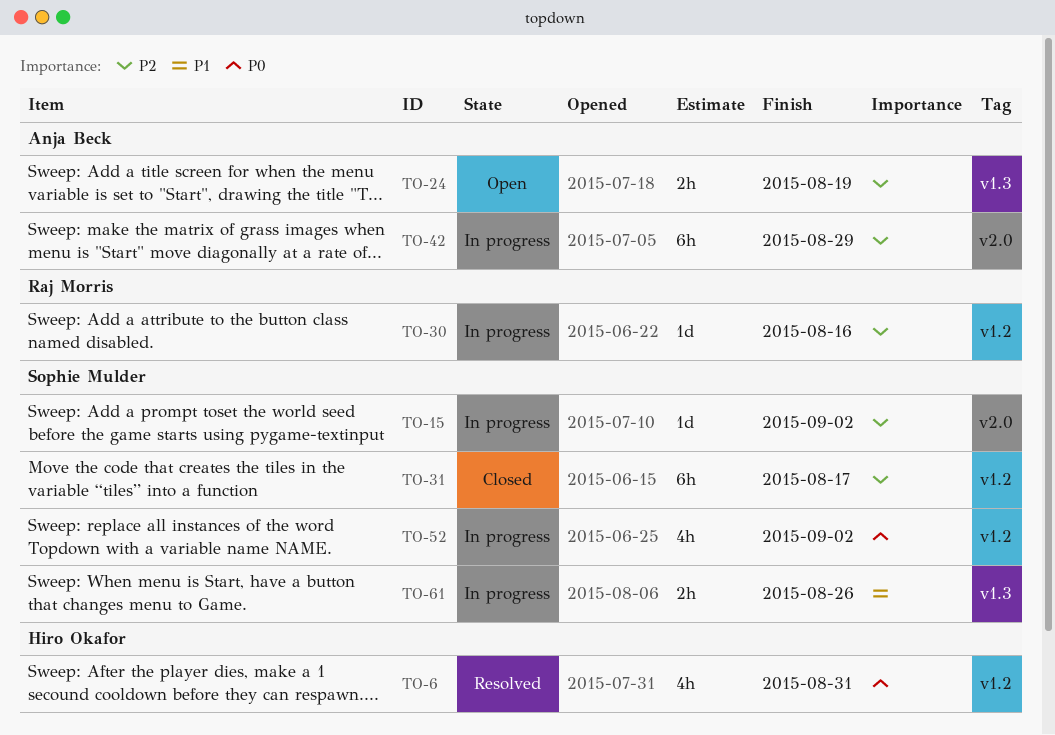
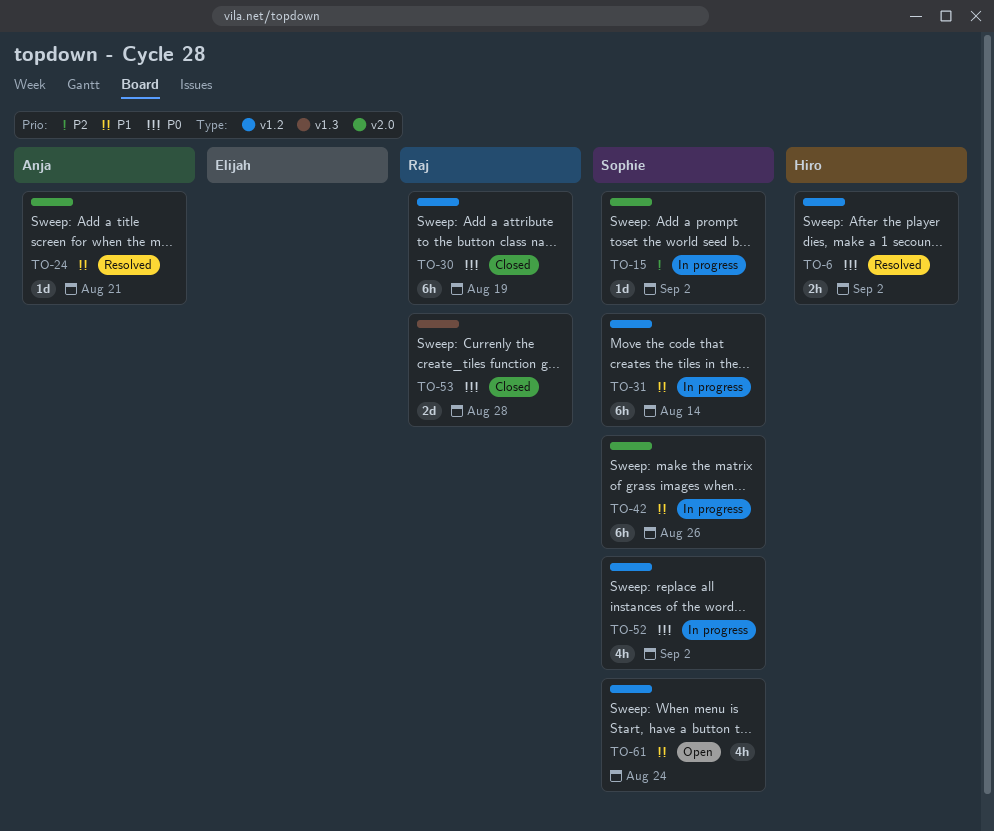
TO-6, estimate: 4h -> 2h
TO-6, due: Aug 31 -> Sep 2
TO-24, status: Open -> Resolved
TO-24, priority: P2 -> P1
TO-24, label: v1.3 -> v2.0
TO-24, estimate: 2h -> 1d
TO-24, due: Aug 19 -> Aug 21
TO-30, status: In progress -> Closed
TO-30, priority: P2 -> P0
TO-30, estimate: 1d -> 6h
TO-30, due: Aug 16 -> Aug 19
TO-31, status: Closed -> In progress
TO-31, priority: P2 -> P1
TO-31, due: Aug 17 -> Aug 14
TO-42, owner: Anja Beck -> Sophie Mulder
TO-42, priority: P2 -> P1
TO-42, due: Aug 29 -> Aug 26
TO-53: none -> present
TO-61, status: In progress -> Open
TO-61, label: v1.3 -> v1.2
TO-61, estimate: 2h -> 4h
TO-61, due: Aug 26 -> Aug 24

